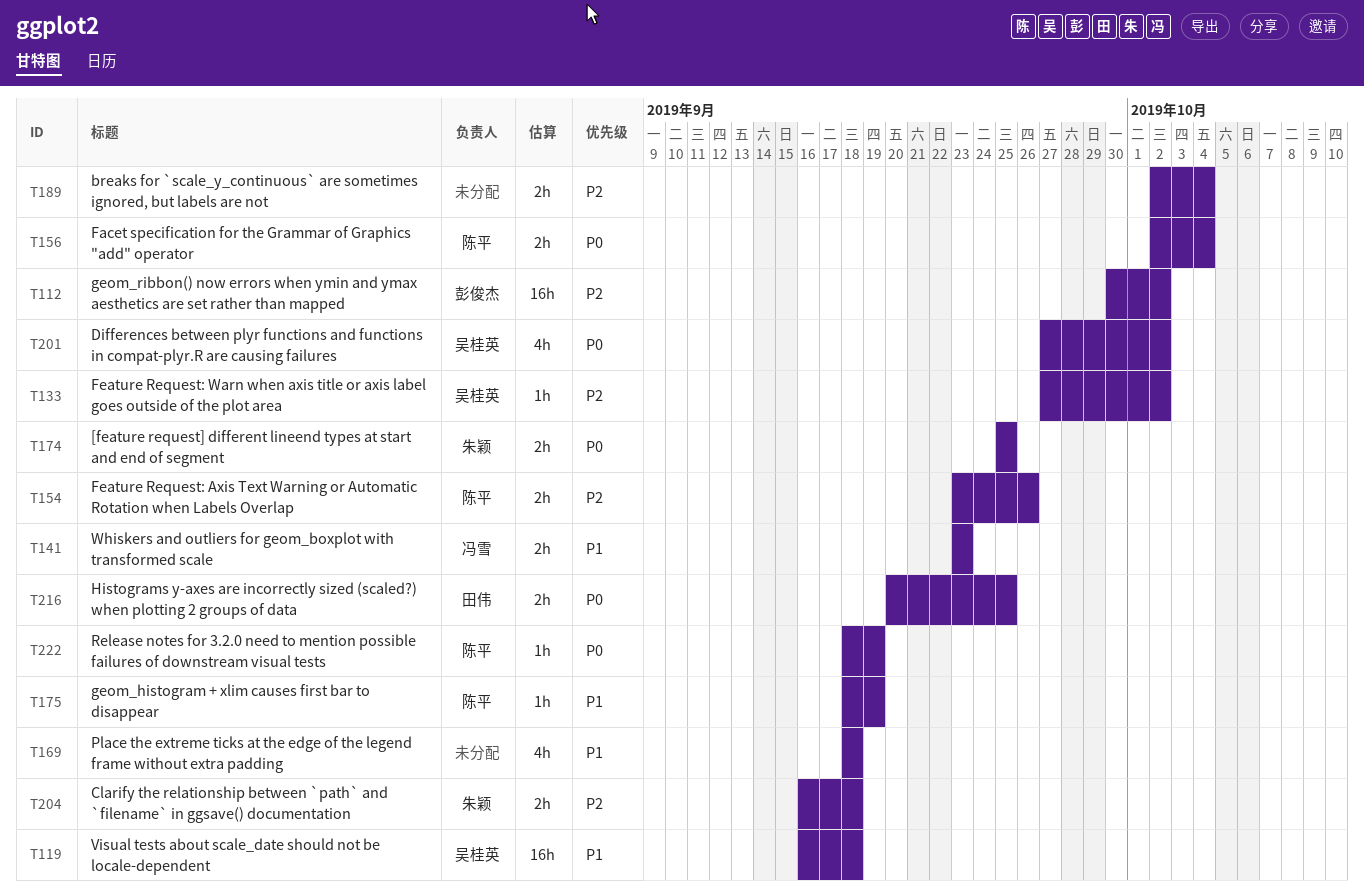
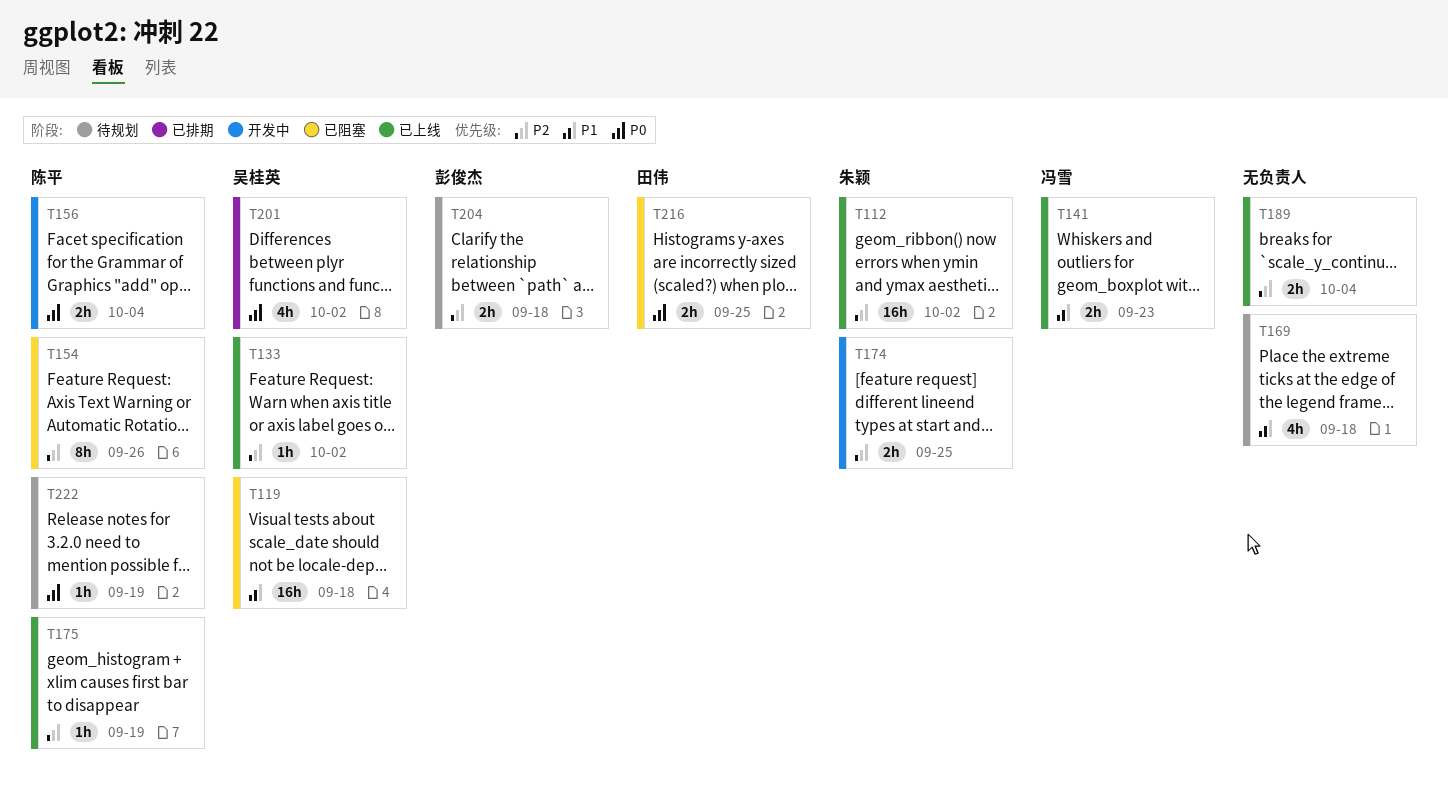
T112, owner: 彭俊杰 -> 朱颖
T154, estimate: 2h -> 8h
T174, priority: P0 -> P2
T175, priority: P1 -> P2
T204, owner: 朱颖 -> 彭俊杰

